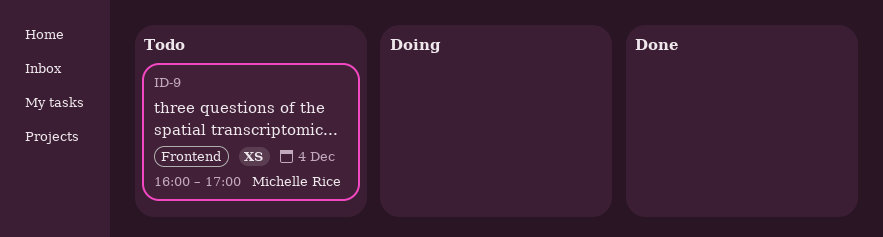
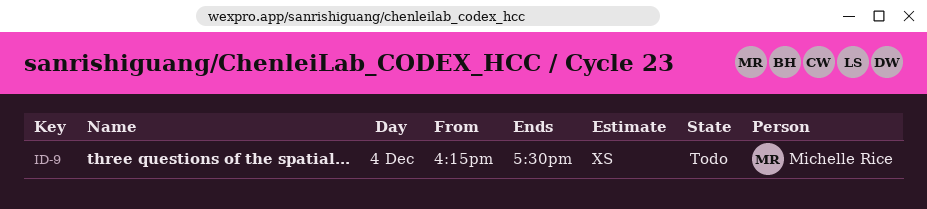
ID-9, begins: 16:00 -> 16:15
ID-9, ends: 17:00 -> 17:30

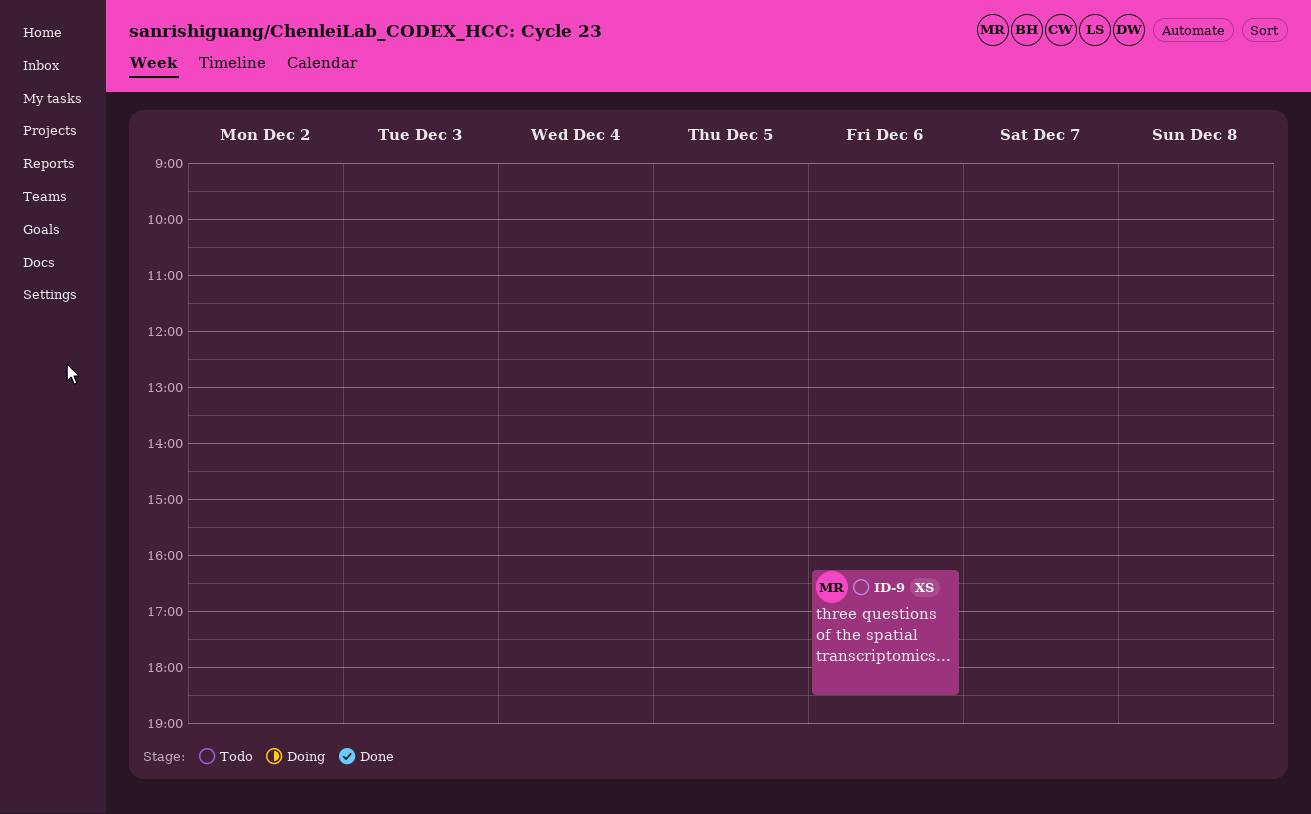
ID-9, day: Dec 4 -> Dec 6
ID-9, ends: 17:30 -> 18:30

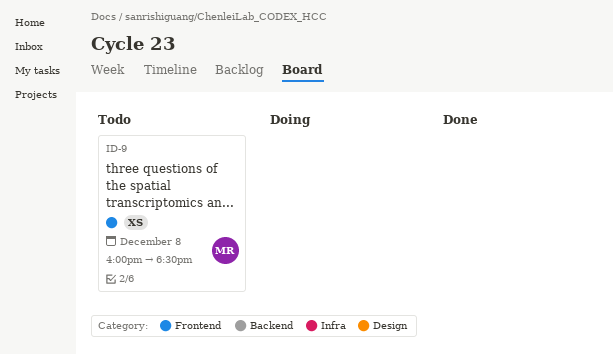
ID-9, day: Dec 6 -> Dec 8
ID-9, begins: 16:15 -> 16:00

